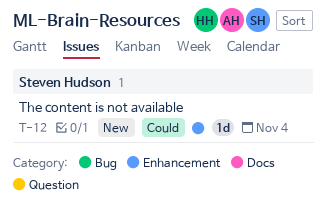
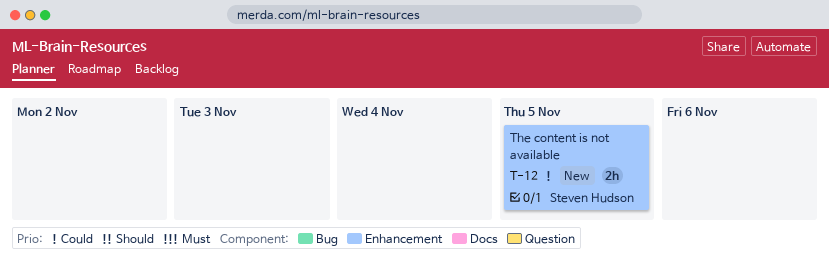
T-12, estimate: 1d -> 2h
T-12, due: Nov 4 -> Nov 5

